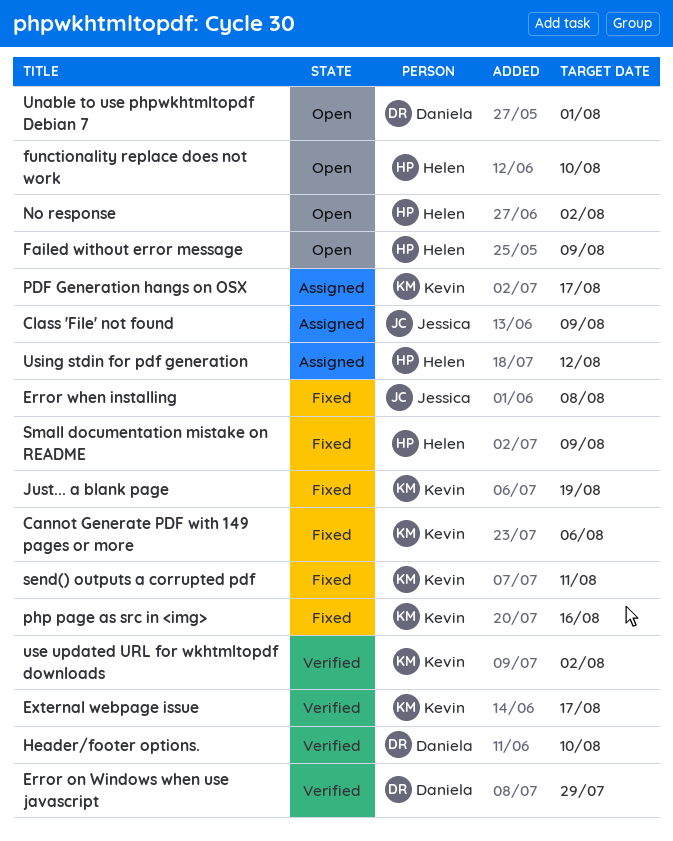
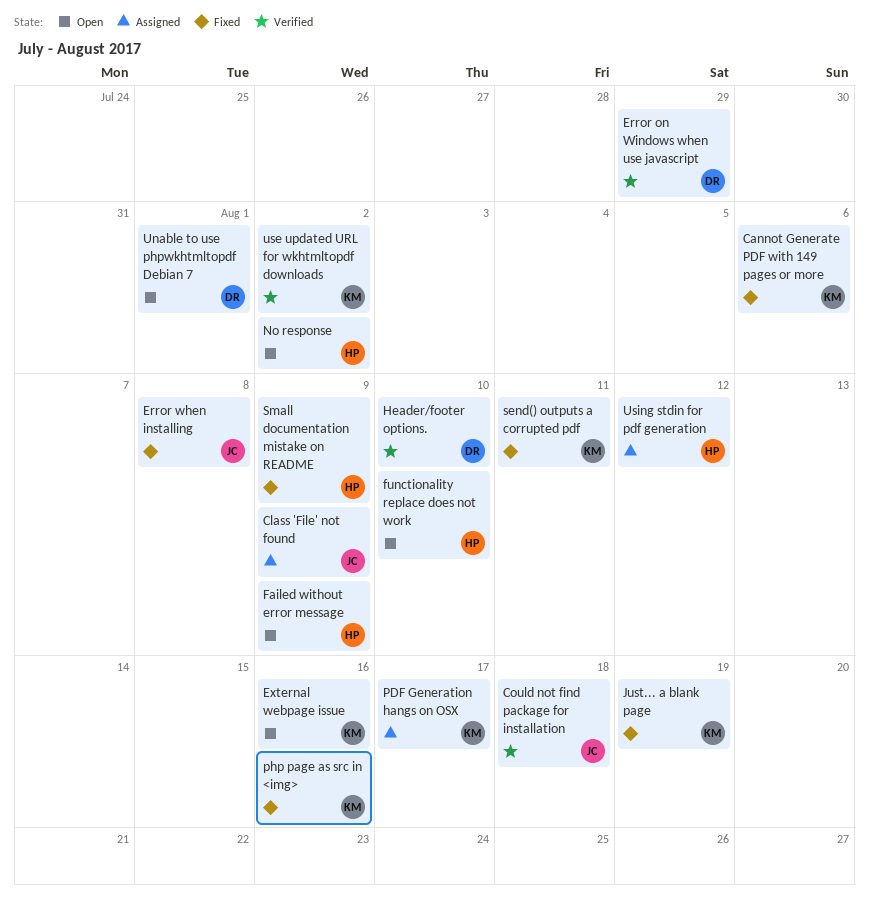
Could not find package for installation: none -> present
External webpage issue, status: Verified -> Open
External webpage issue, due: Aug 17 -> Aug 16

